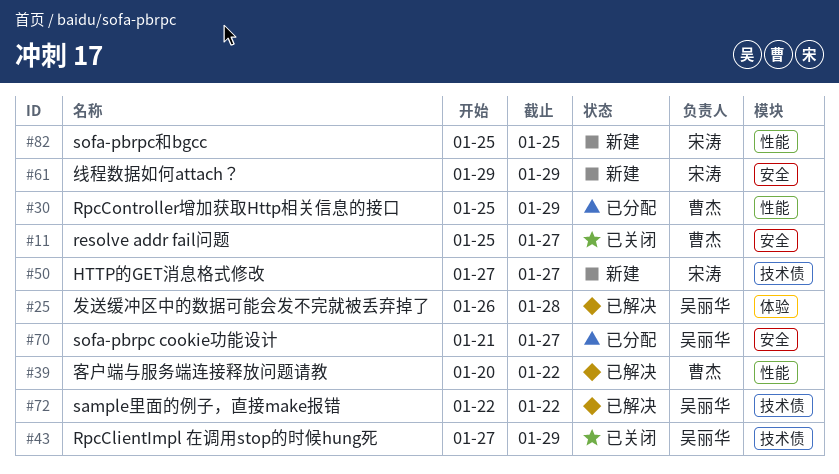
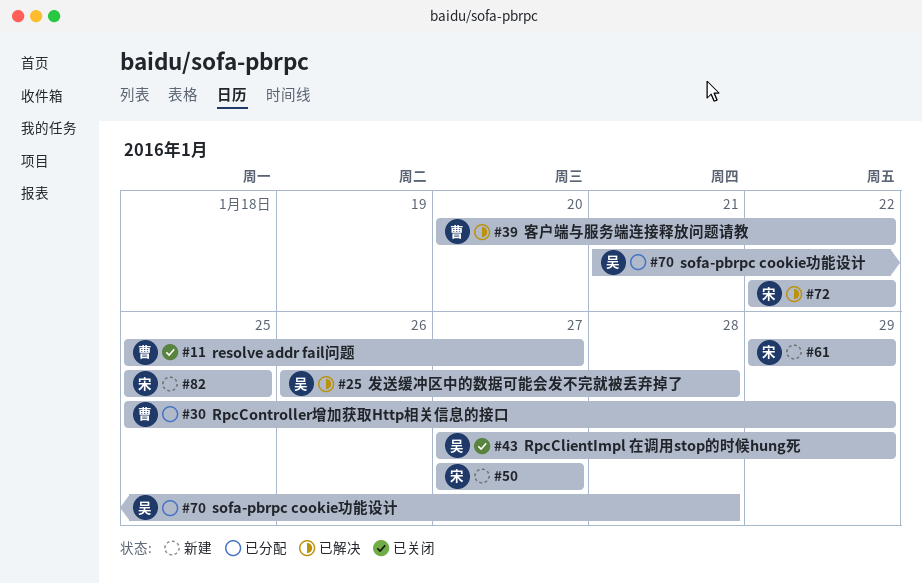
#70, due: Jan 27 -> Jan 28
#72, owner: 吴丽华 -> 宋涛

